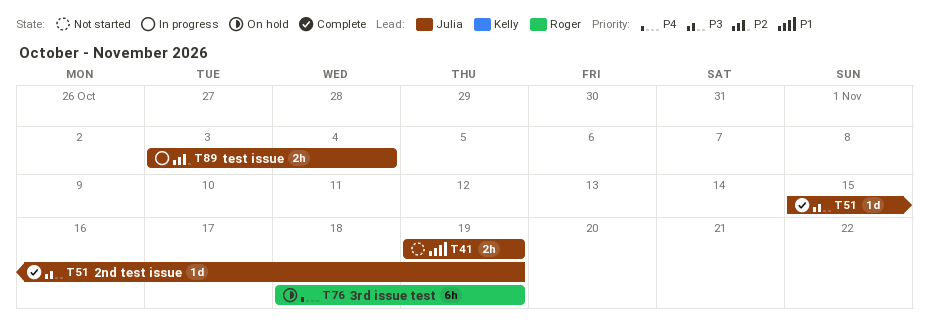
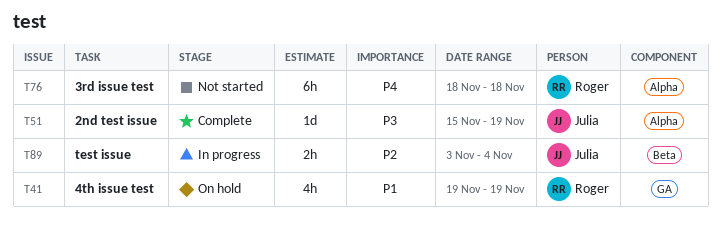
T41, status: Not started -> On hold
T41, owner: Julia -> Roger
T41, estimate: 2h -> 4h
T76, status: On hold -> Not started
T76, due: Nov 19 -> Nov 18

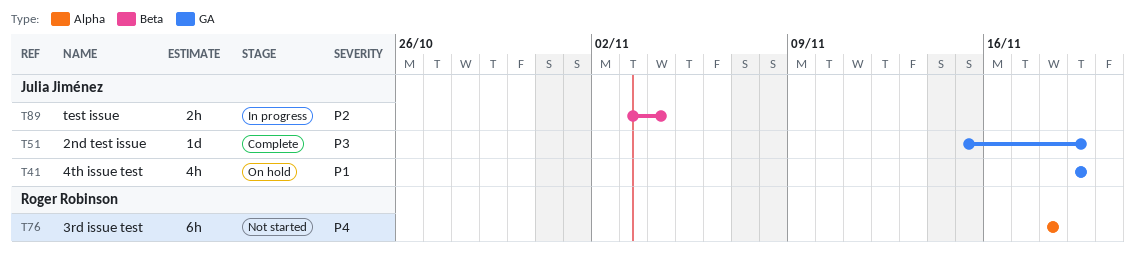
T41, owner: Roger Robinson -> Julia Jiménez
T51, label: Alpha -> GA

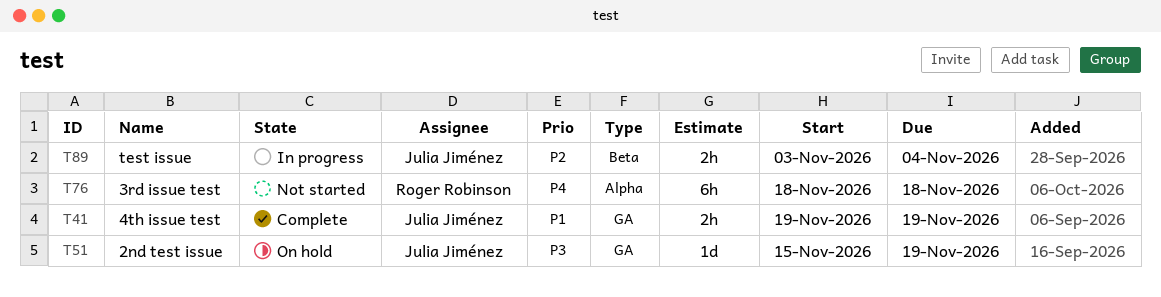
T41, status: On hold -> Complete
T41, estimate: 4h -> 2h
T51, status: Complete -> On hold

